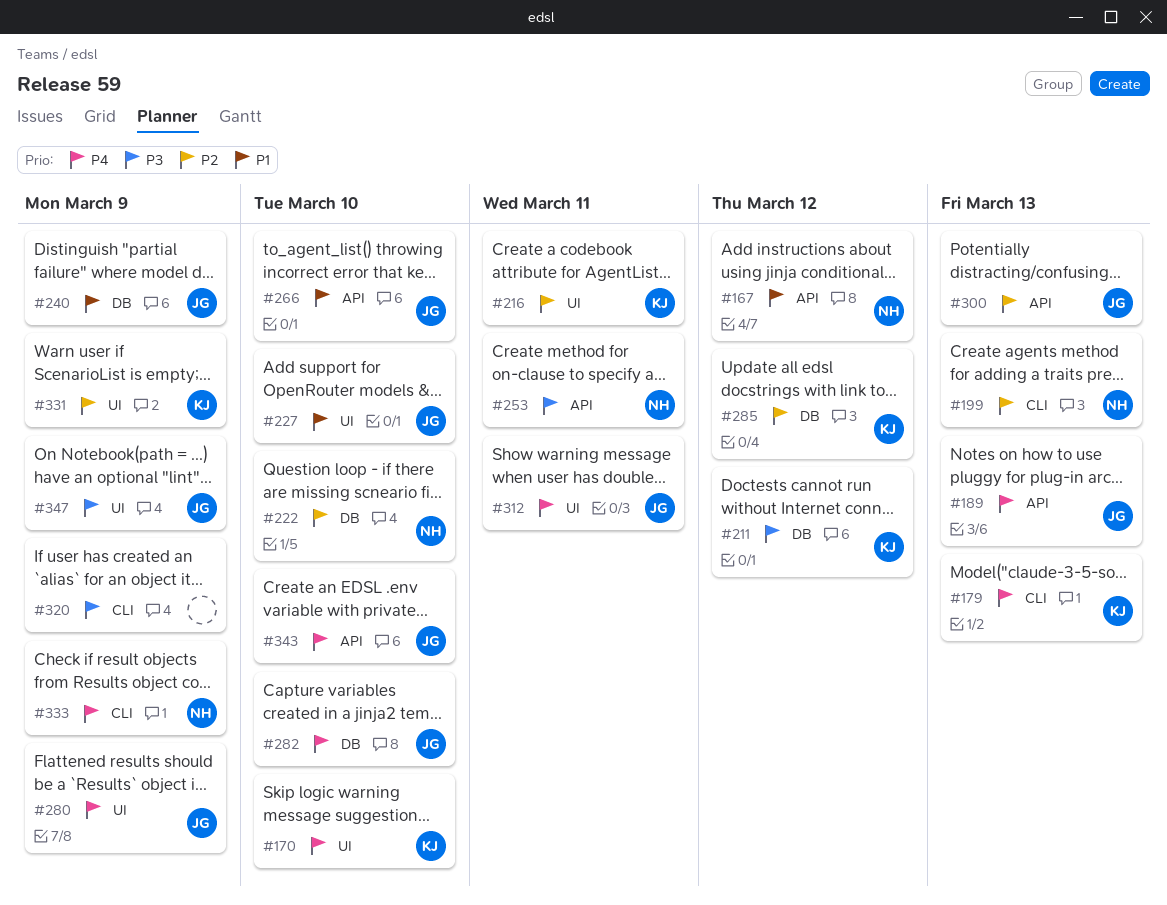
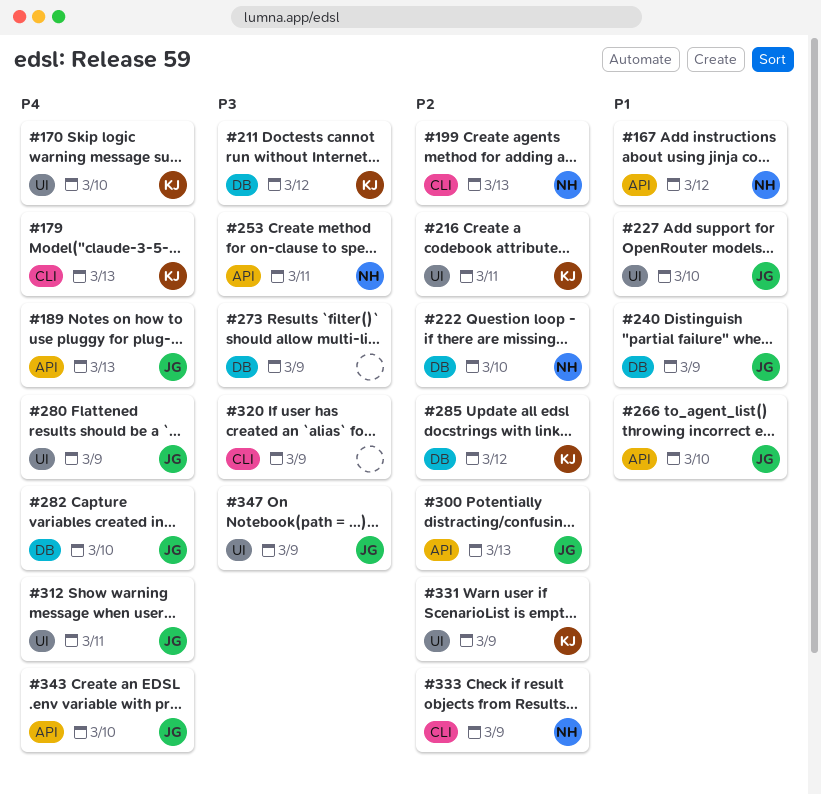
#273: none -> present
#333, priority: P4 -> P2

